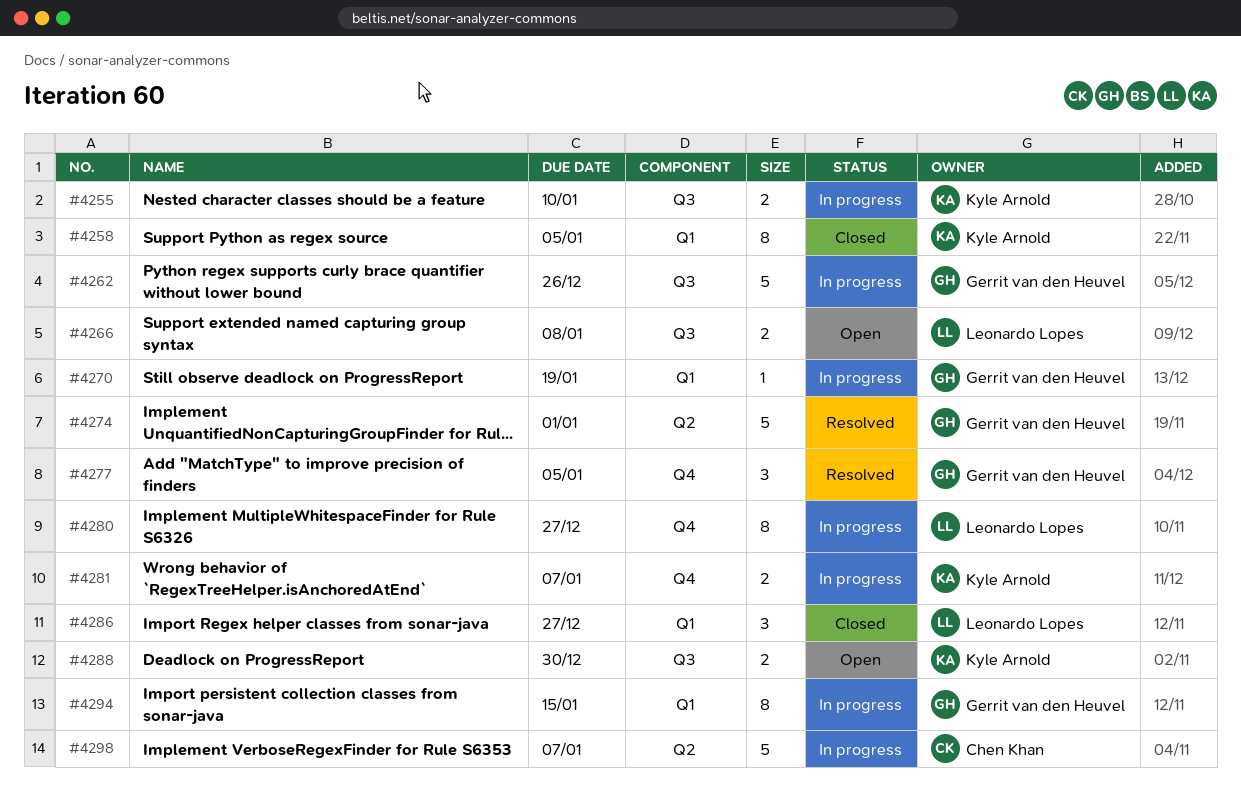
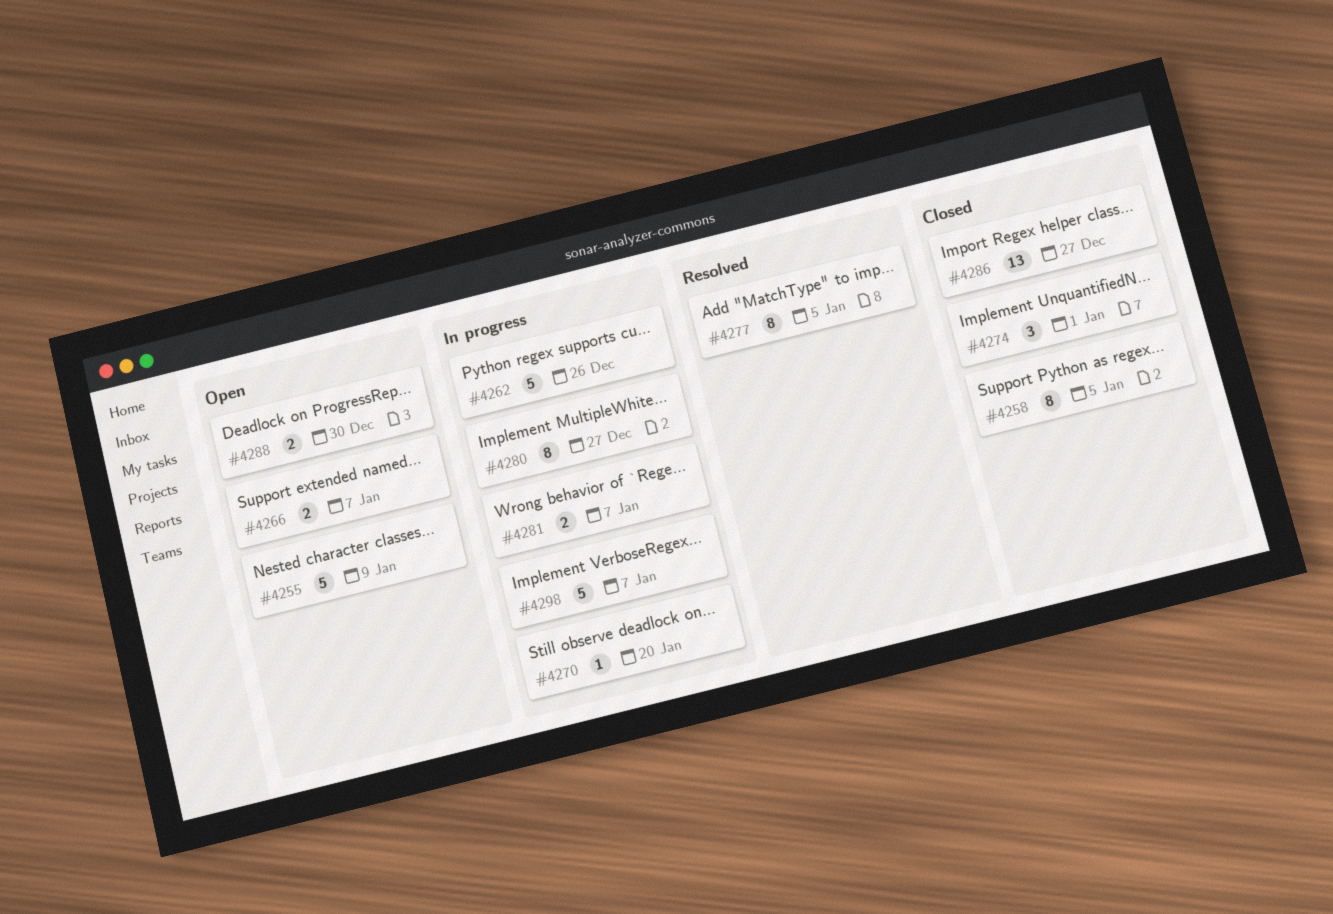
#4255, status: In progress -> Open
#4255, estimate: 2 -> 5
#4255, due: Jan 10 -> Jan 9
#4266, due: Jan 8 -> Jan 7
#4270, due: Jan 19 -> Jan 20
#4274, status: Resolved -> Closed
#4274, estimate: 5 -> 3
#4277, estimate: 3 -> 8
#4286, estimate: 3 -> 13
#4294: present -> none

